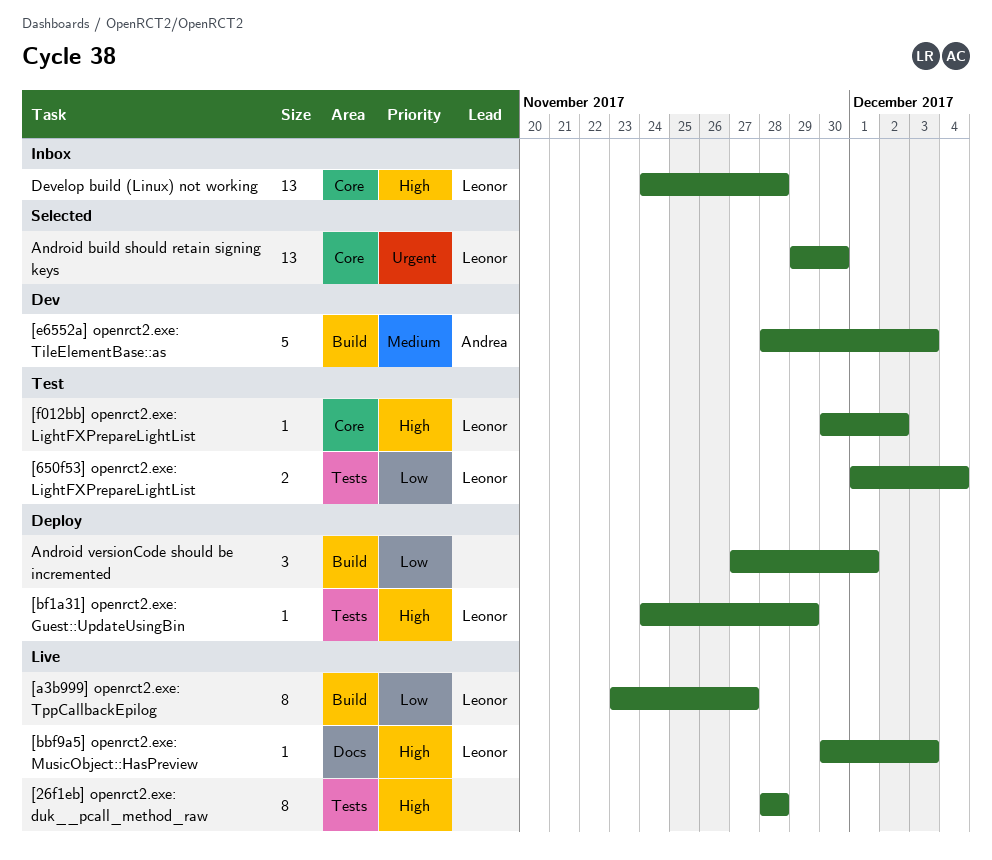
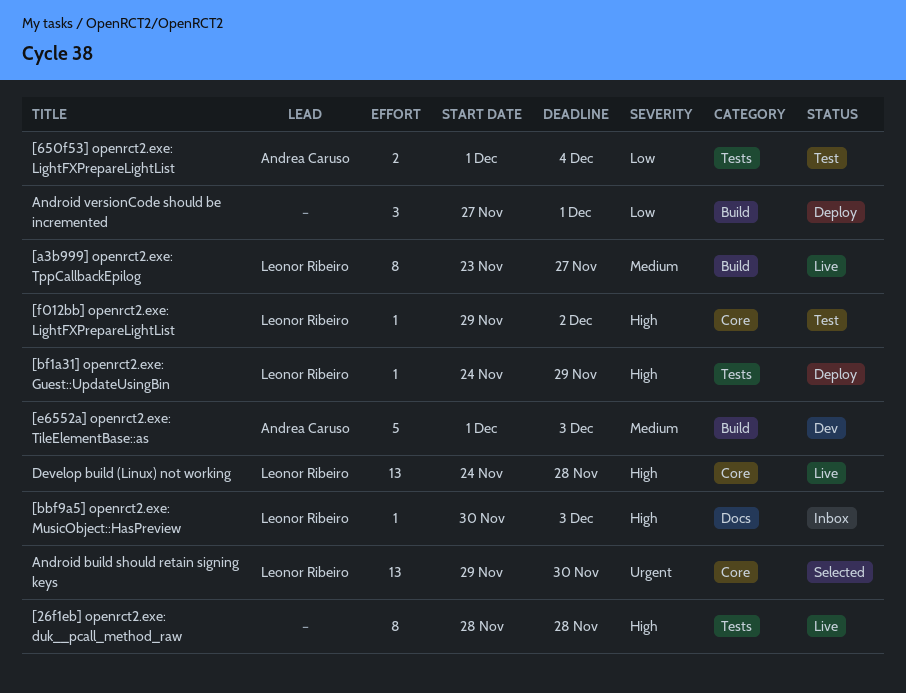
[650f53] openrct2.exe: LightFXPrepareLightList, owner: Leonor Ribeiro -> Andrea Caruso
[a3b999] openrct2.exe: TppCallbackEpilog, priority: Low -> Medium
[bbf9a5] openrct2.exe: MusicObject::HasPreview, status: Live -> Inbox
[e6552a] openrct2.exe: TileElementBase::as, start: Nov 28 -> Dec 1
[f012bb] openrct2.exe: LightFXPrepareLightList, start: Nov 30 -> Nov 29
Develop build (Linux) not working, status: Inbox -> Live

